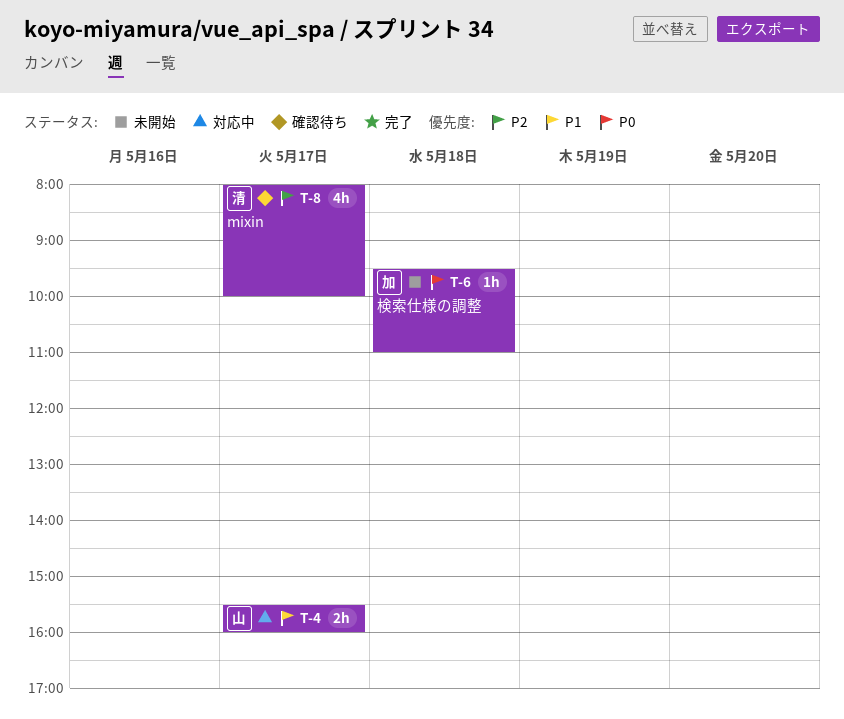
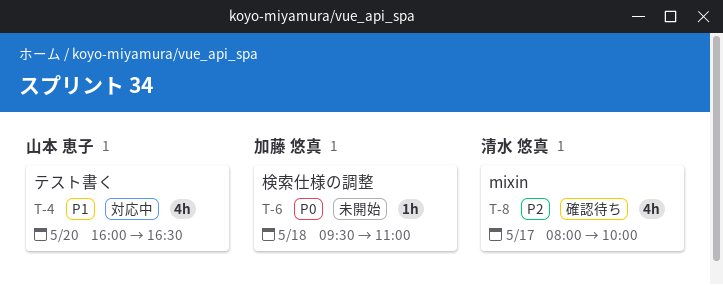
T-4, estimate: 2h -> 4h
T-4, day: May 17 -> May 20
T-4, begins: 15:30 -> 16:00
T-4, ends: 16:00 -> 16:30

